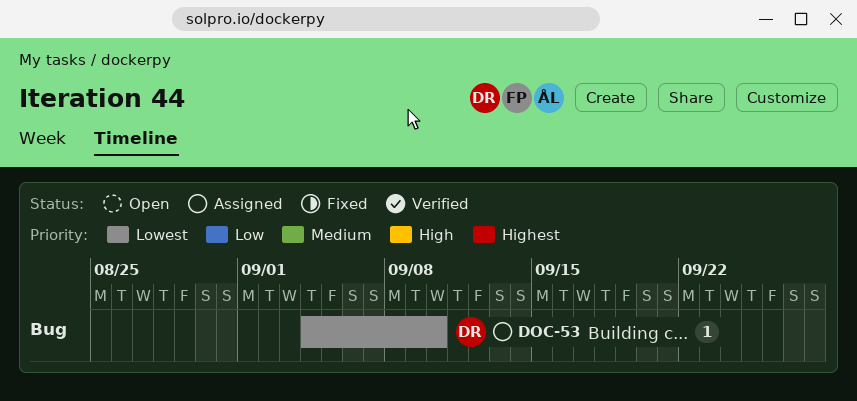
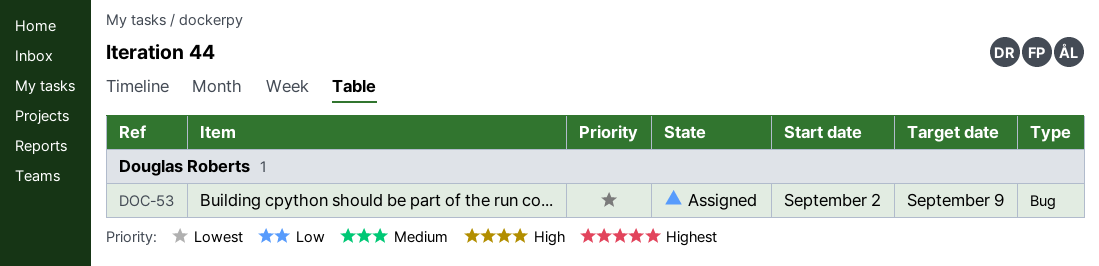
DOC-53, start: Sep 4 -> Sep 2
DOC-53, due: Sep 10 -> Sep 9

